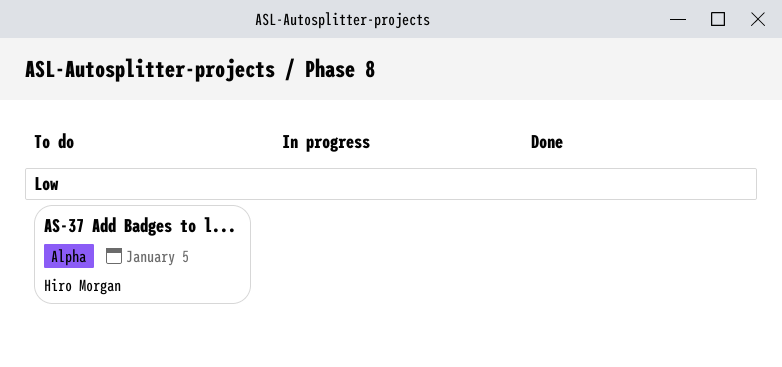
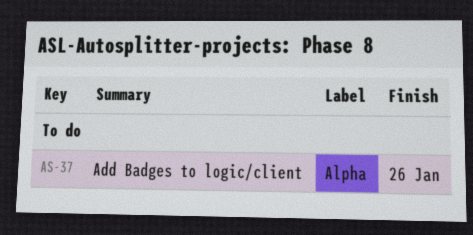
AS-37, due: Jan 5 -> Jan 26

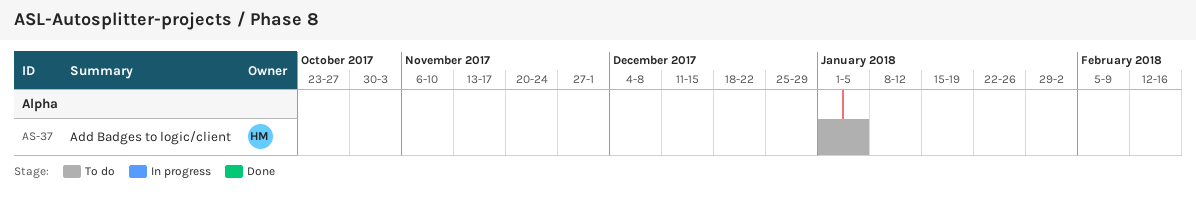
AS-37, due: Jan 26 -> Jan 5

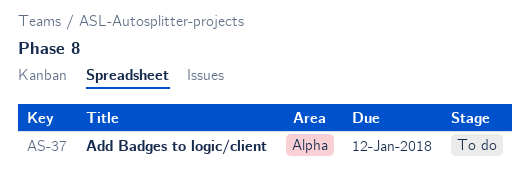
AS-37, due: Jan 5 -> Jan 12

